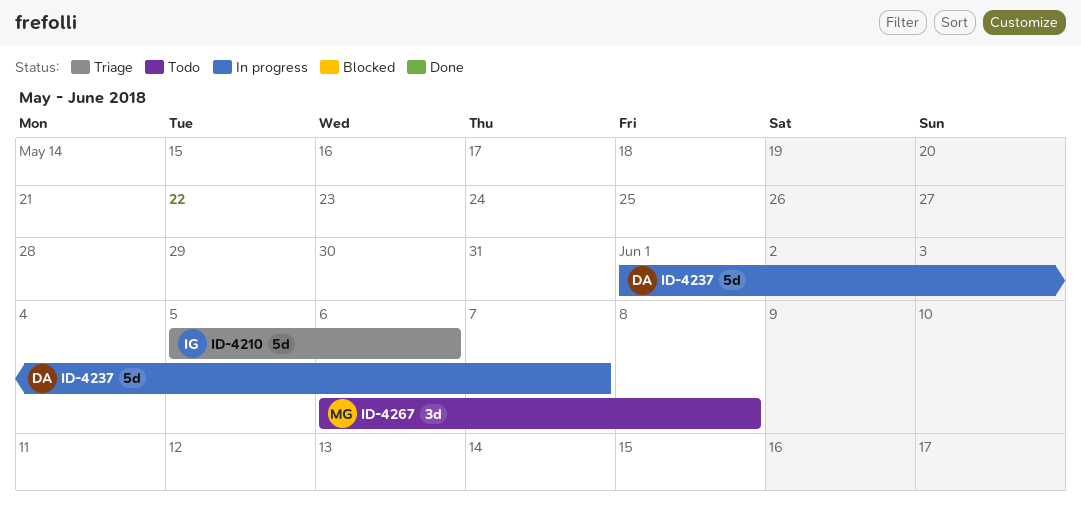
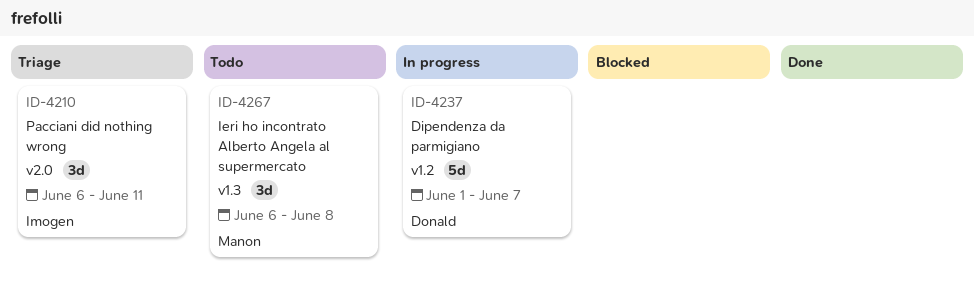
ID-4210, estimate: 5d -> 3d
ID-4210, start: Jun 5 -> Jun 6
ID-4210, due: Jun 6 -> Jun 11

